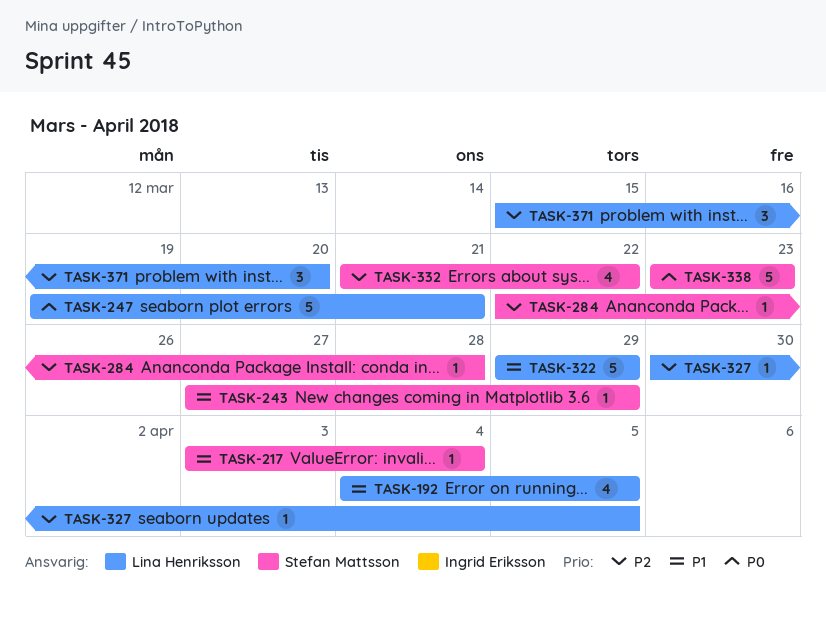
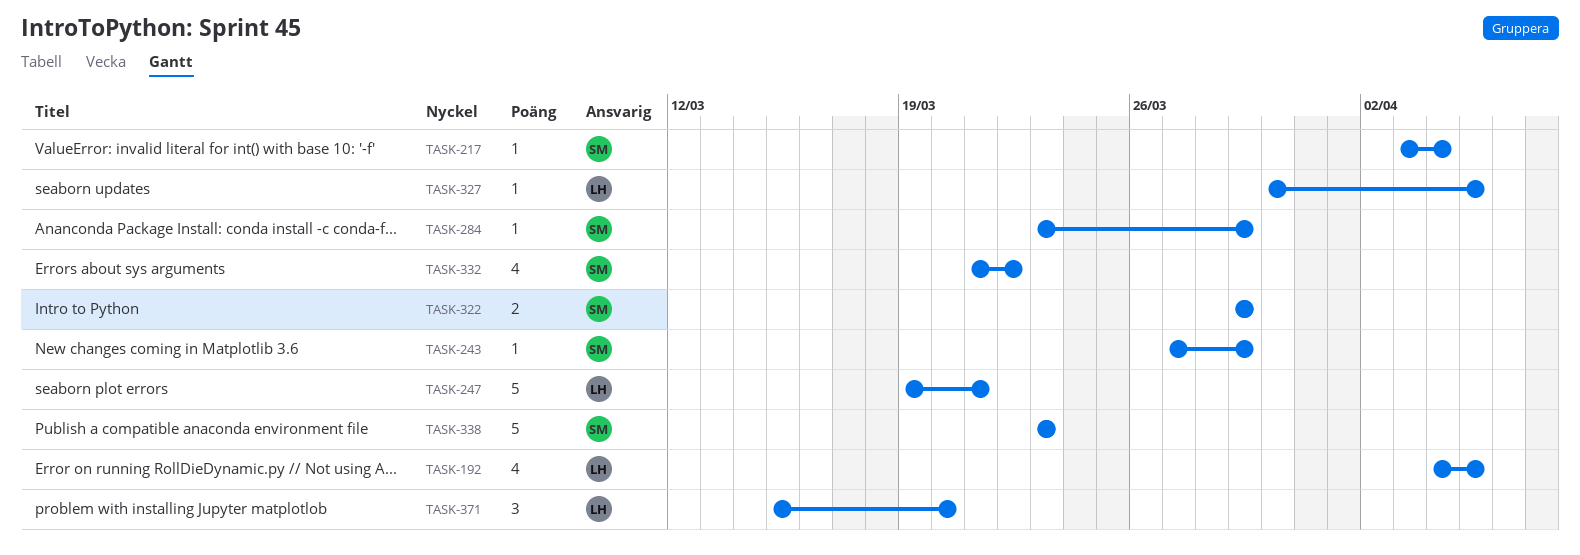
TASK-284, start: Mar 22 -> Mar 23
TASK-284, due: Mar 28 -> Mar 29
TASK-322, owner: Lina Henriksson -> Stefan Mattsson
TASK-322, estimate: 5 -> 2

